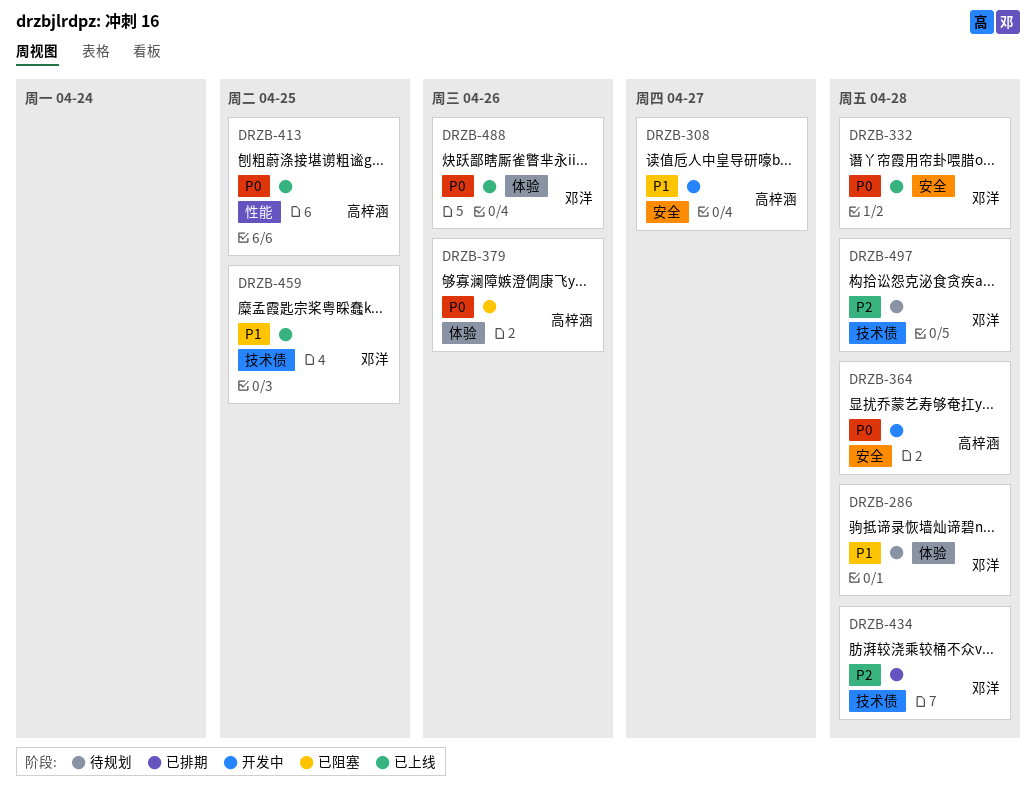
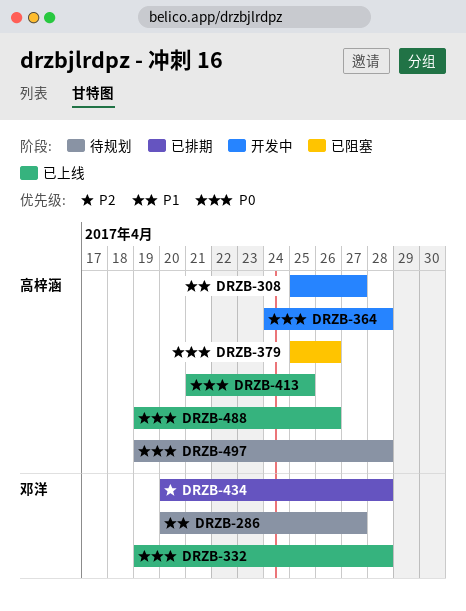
DRZB-286, due: Apr 28 -> Apr 27
DRZB-459: present -> none
DRZB-488, owner: 邓洋 -> 高梓涵
DRZB-497, owner: 邓洋 -> 高梓涵
DRZB-497, priority: P2 -> P0

